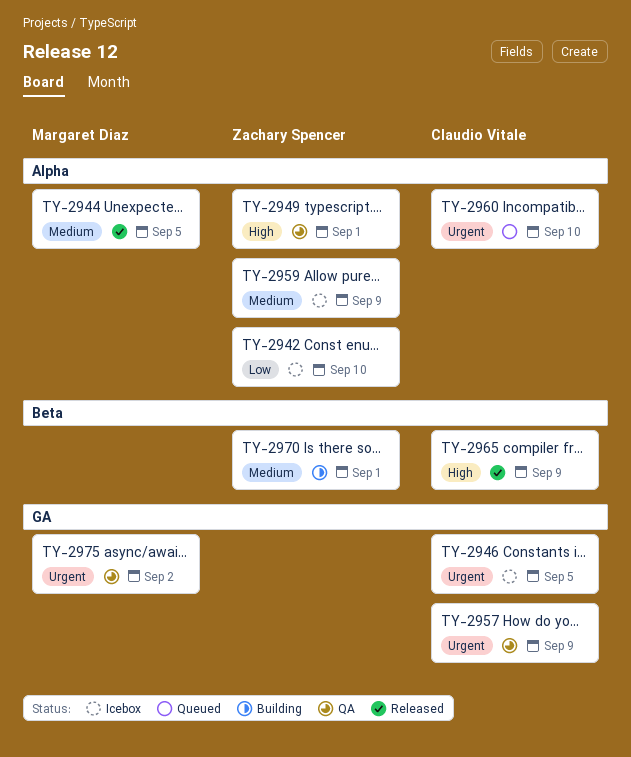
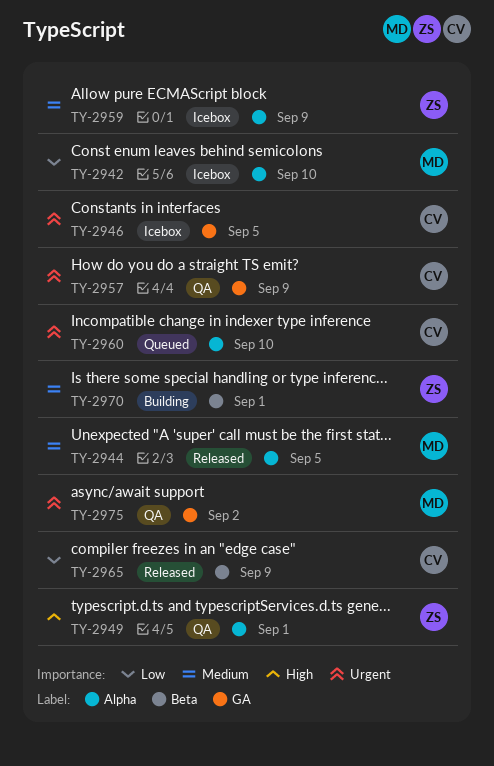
TY-2942, owner: Zachary Spencer -> Margaret Diaz
TY-2965, priority: High -> Low

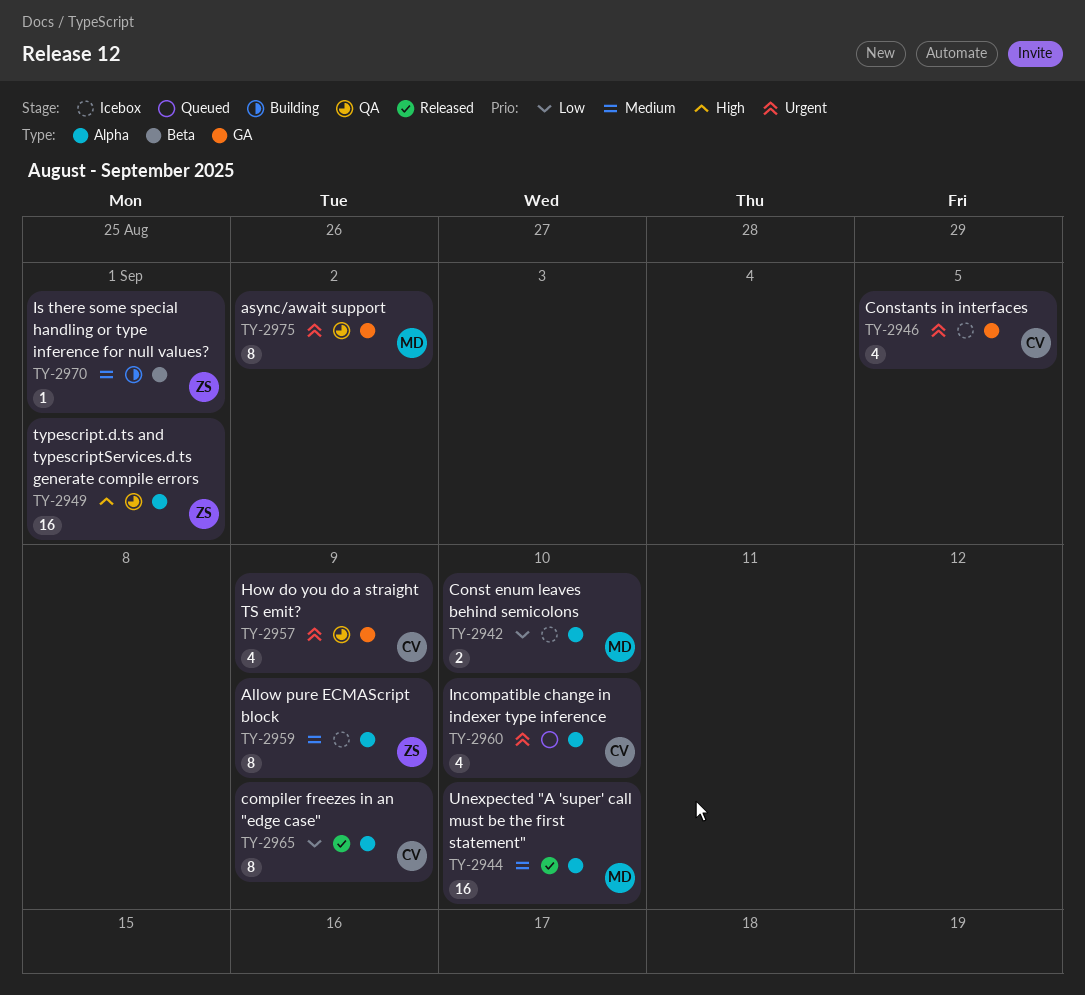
TY-2944, due: Sep 5 -> Sep 10
TY-2965, label: Beta -> Alpha

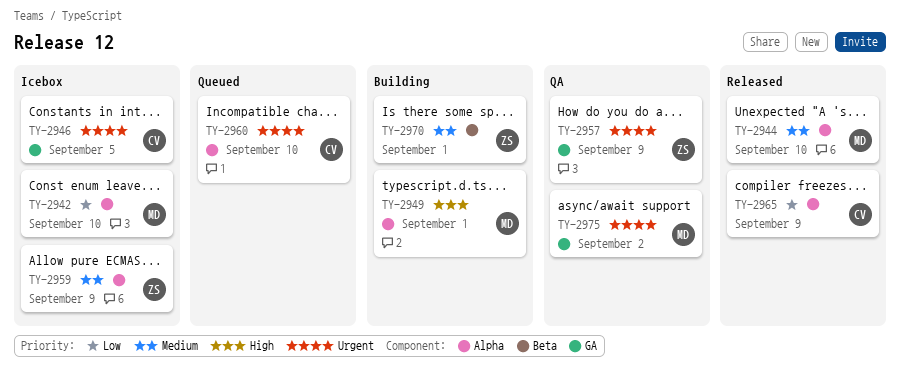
TY-2949, status: QA -> Building
TY-2949, owner: ZS -> MD
TY-2957, owner: CV -> ZS

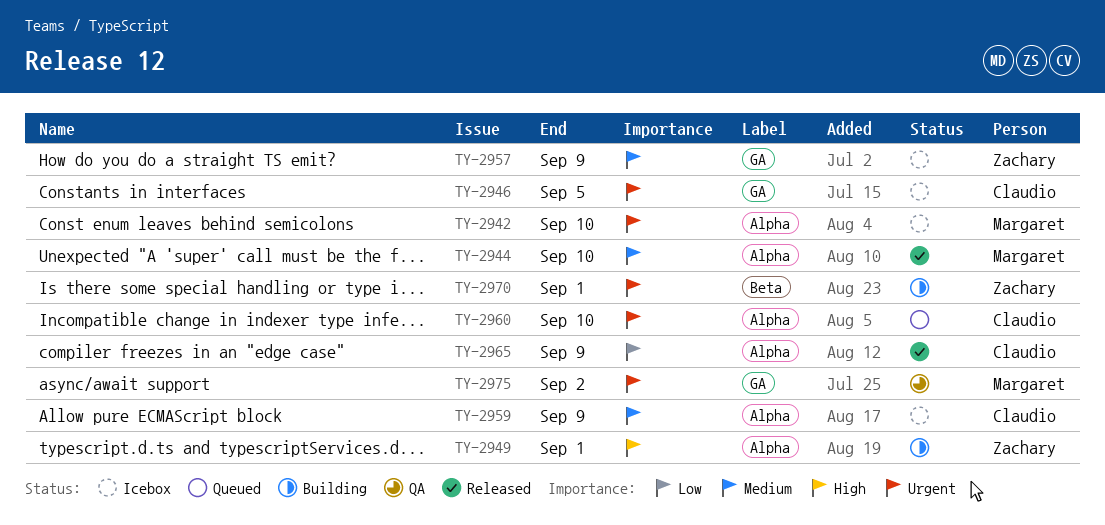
TY-2942, priority: Low -> Urgent
TY-2949, owner: Margaret -> Zachary
TY-2957, status: QA -> Icebox
TY-2957, priority: Urgent -> Medium
TY-2959, owner: Zachary -> Claudio
TY-2970, priority: Medium -> Urgent

